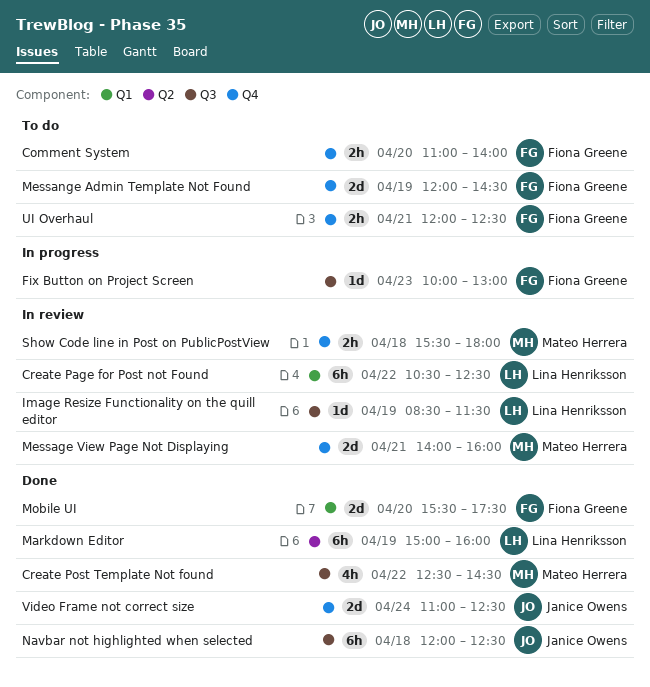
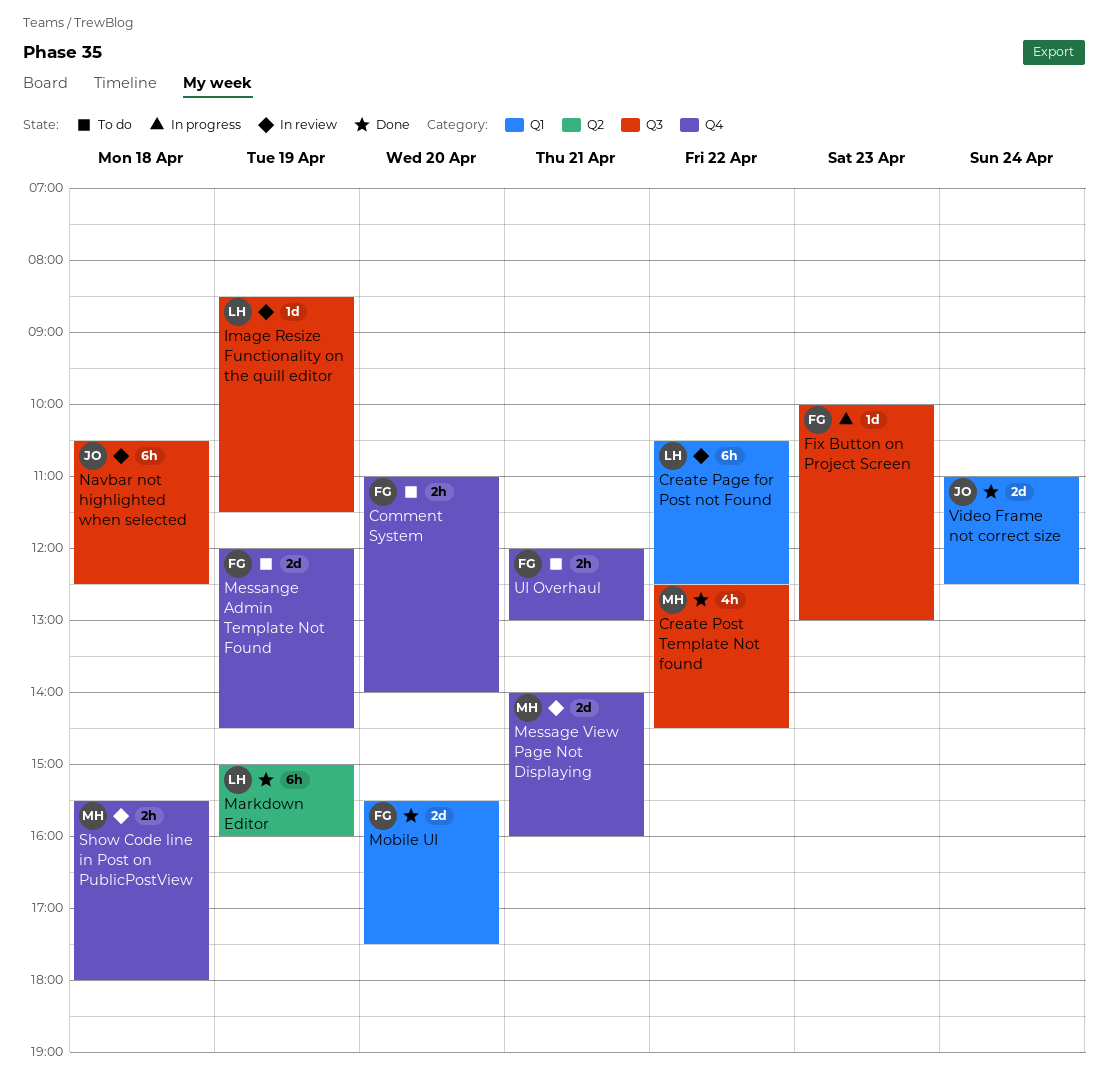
Navbar not highlighted when selected, status: Done -> In review
Navbar not highlighted when selected, begins: 12:00 -> 10:30
UI Overhaul, ends: 12:30 -> 13:00
Video Frame not correct size, label: Q4 -> Q1

